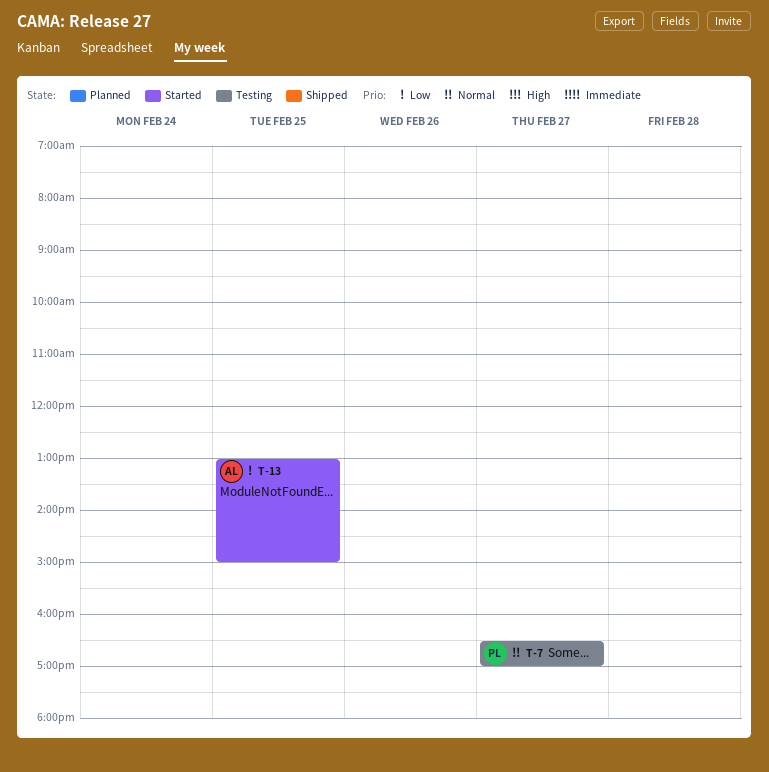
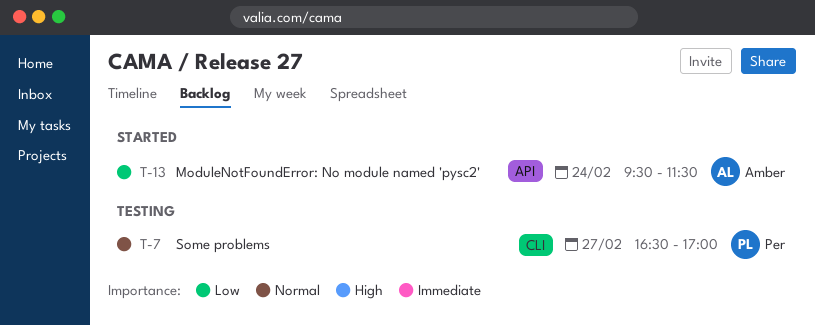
T-13, day: Feb 25 -> Feb 24
T-13, begins: 13:00 -> 09:30
T-13, ends: 15:00 -> 11:30

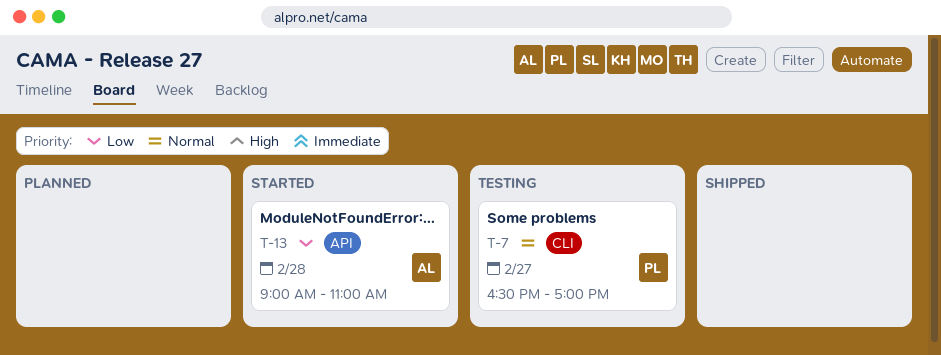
T-13, day: Feb 24 -> Feb 28
T-13, begins: 09:30 -> 09:00
T-13, ends: 11:30 -> 11:00

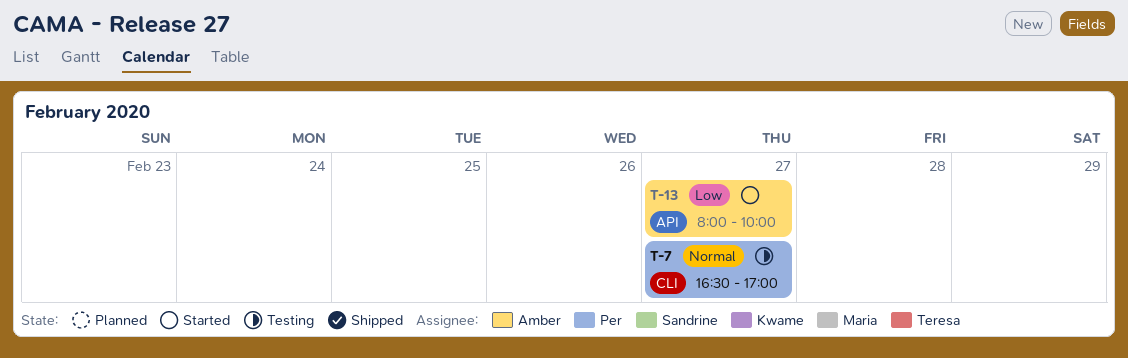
T-13, day: Feb 28 -> Feb 27
T-13, begins: 09:00 -> 08:00
T-13, ends: 11:00 -> 10:00

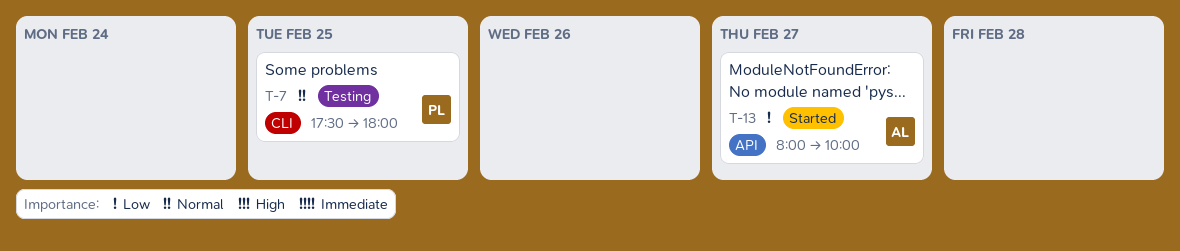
T-7, day: Feb 27 -> Feb 25
T-7, begins: 16:30 -> 17:30
T-7, ends: 17:00 -> 18:00

